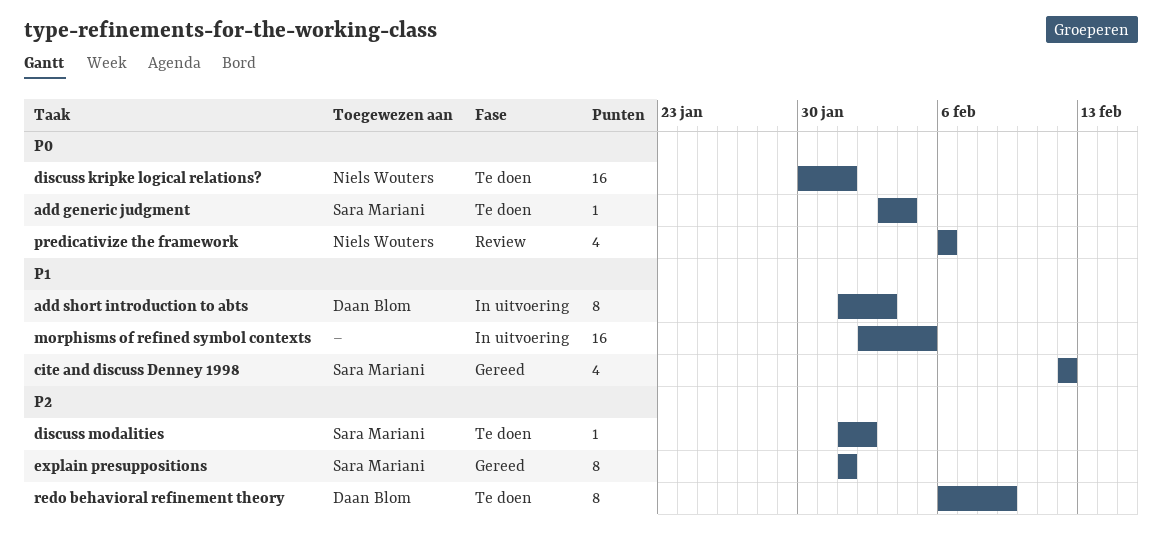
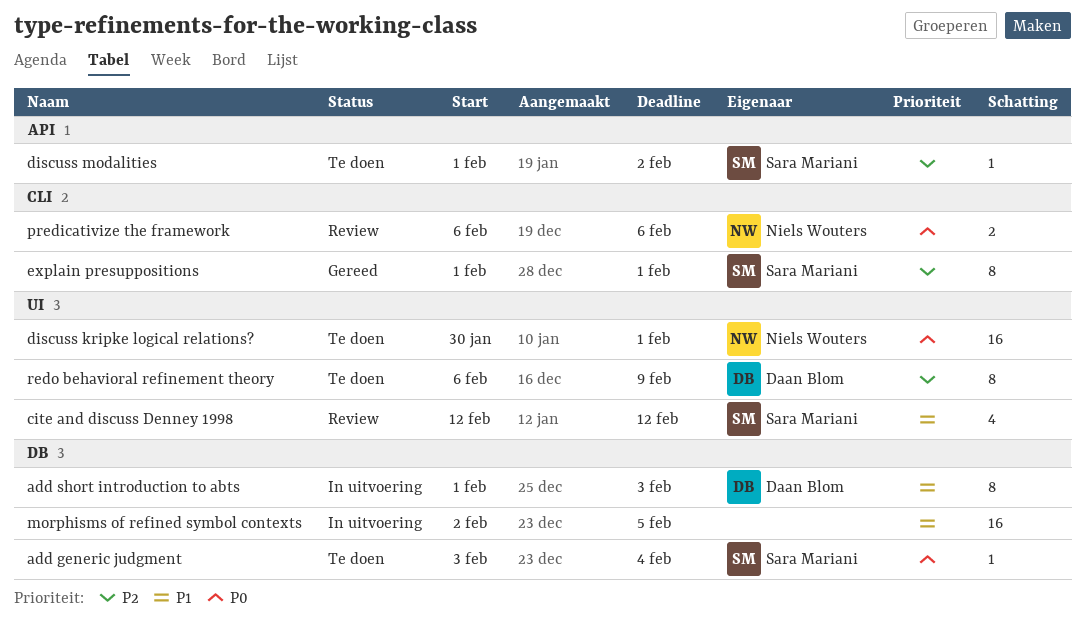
cite and discuss Denney 1998, status: Gereed -> Review
predicativize the framework, estimate: 4 -> 2

